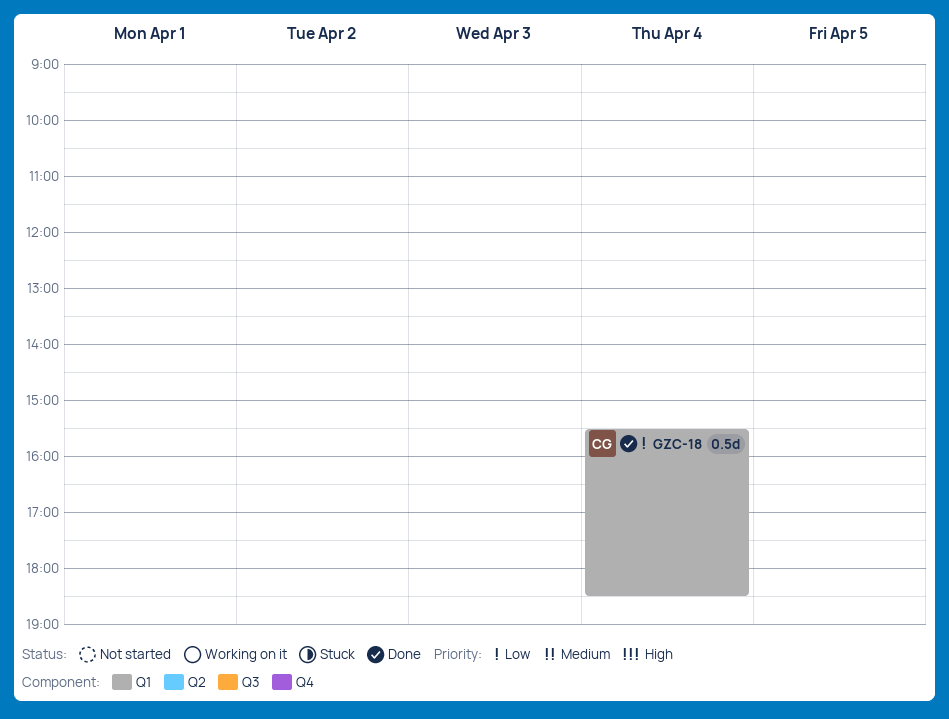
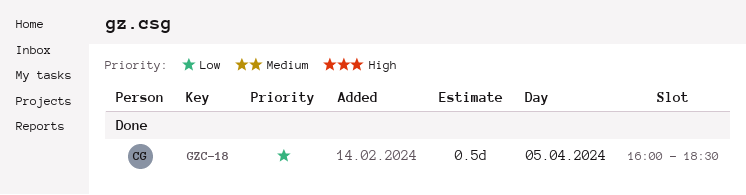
GZC-18, day: Apr 4 -> Apr 5
GZC-18, begins: 15:30 -> 16:00

